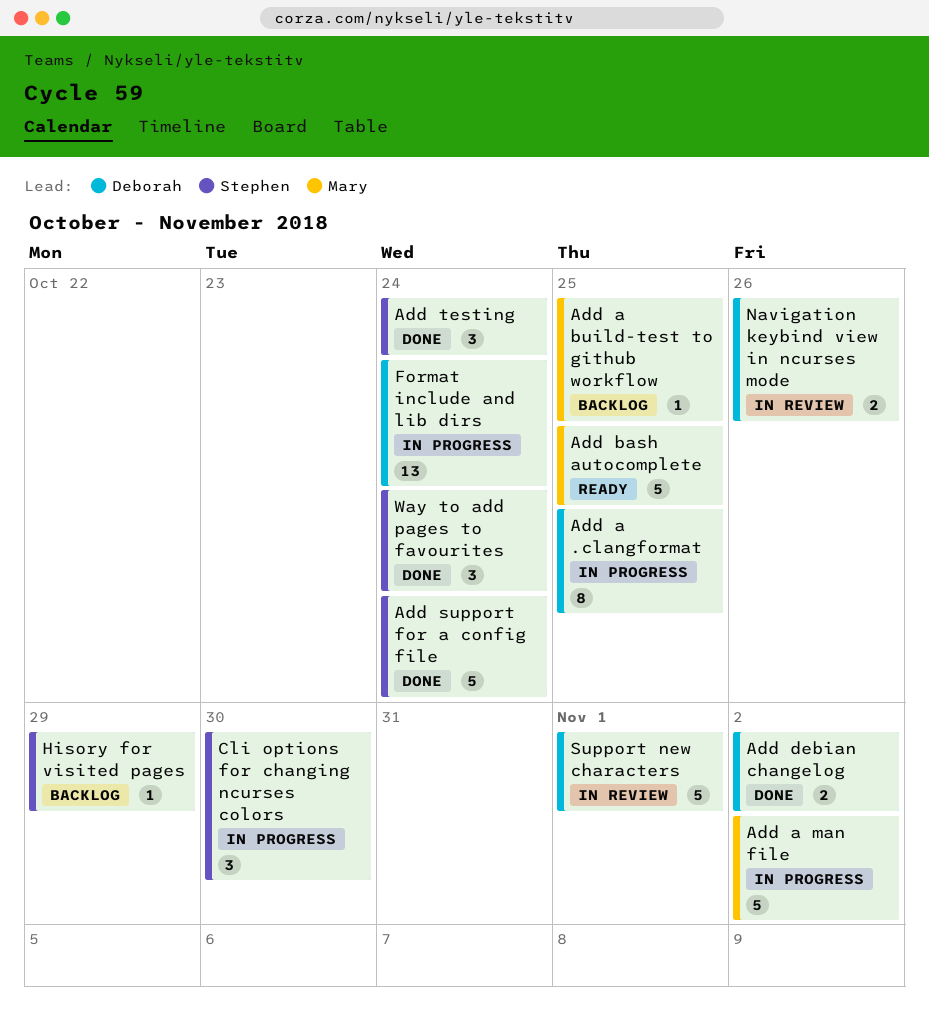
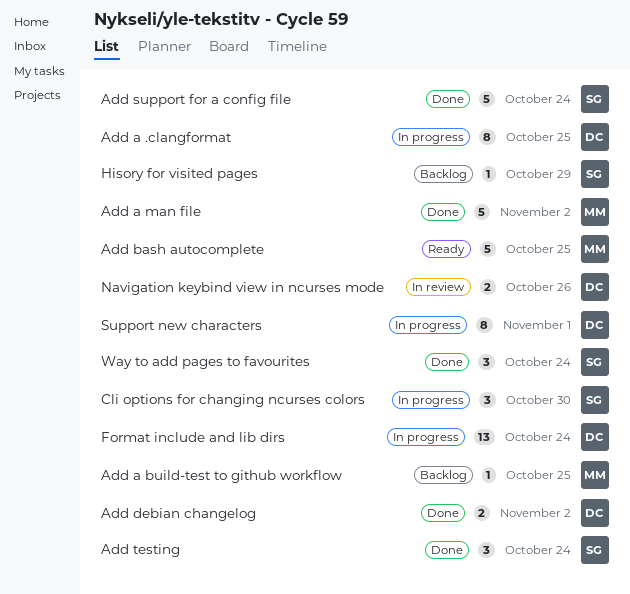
Add a man file, status: In progress -> Done
Support new characters, status: In review -> In progress
Support new characters, estimate: 5 -> 8

